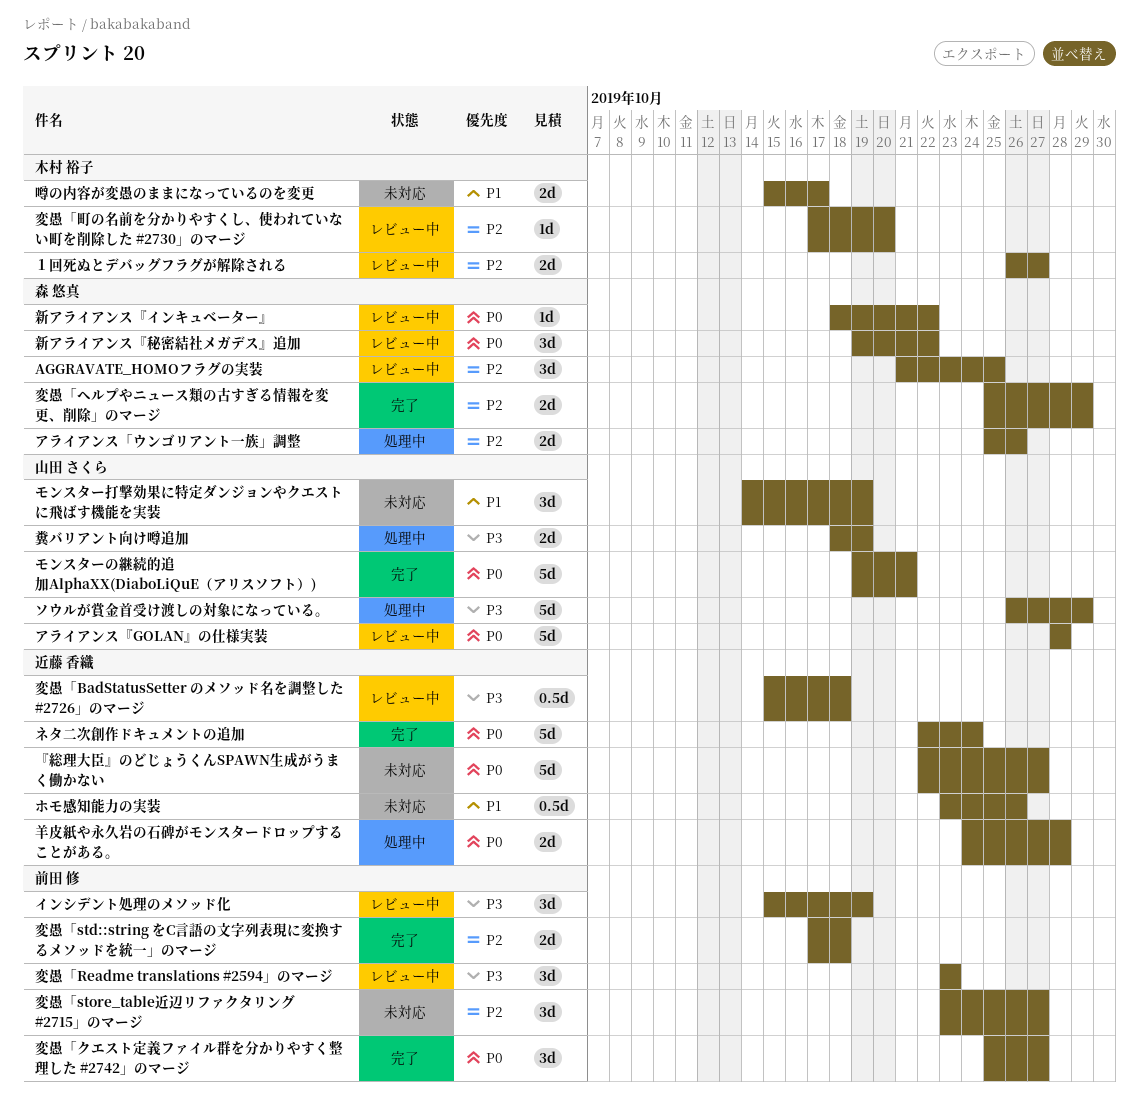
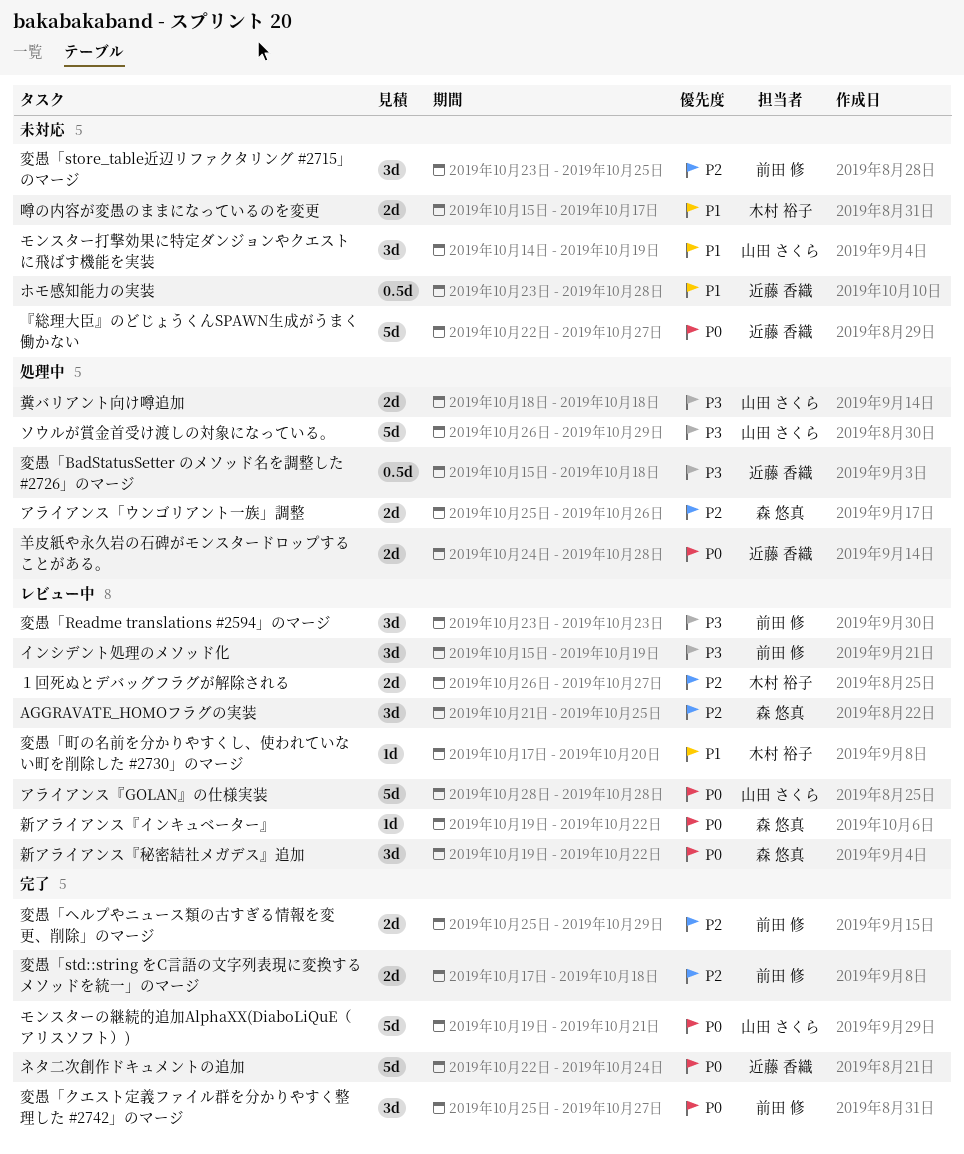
ホモ感知能力の実装, due: Oct 26 -> Oct 28
変愚「BadStatusSetter のメソッド名を調整した #2726」のマージ, status: レビュー中 -> 処理中
変愚「store_table近辺リファクタリング #2715」のマージ, due: Oct 27 -> Oct 25
変愚「ヘルプやニュース類の古すぎる情報を変更、削除」のマージ, owner: 森 悠真 -> 前田 修
変愚「町の名前を分かりやすくし、使われていない町を削除した #2730」のマージ, priority: P2 -> P1
新アライアンス『インキュベーター』, start: Oct 18 -> Oct 19
糞バリアント向け噂追加, due: Oct 19 -> Oct 18

